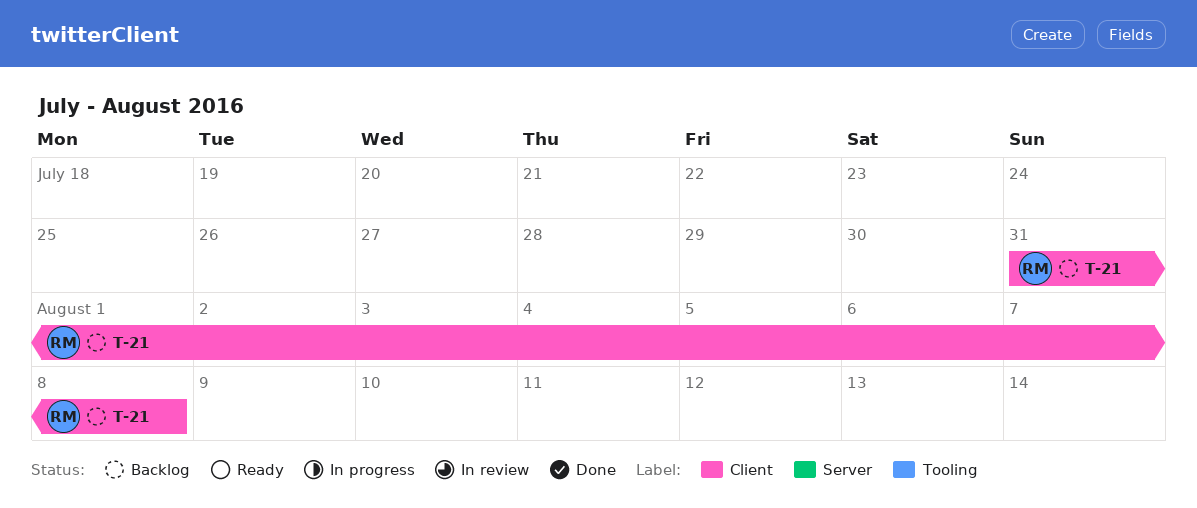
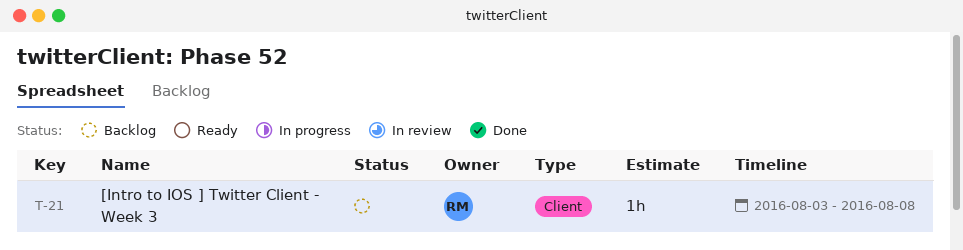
T-21, start: Jul 31 -> Aug 3

